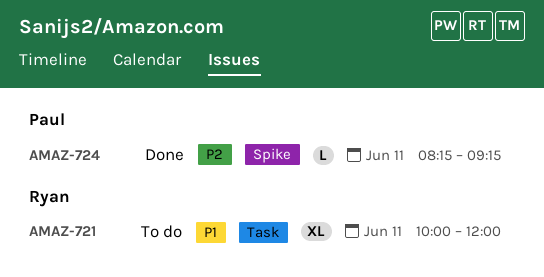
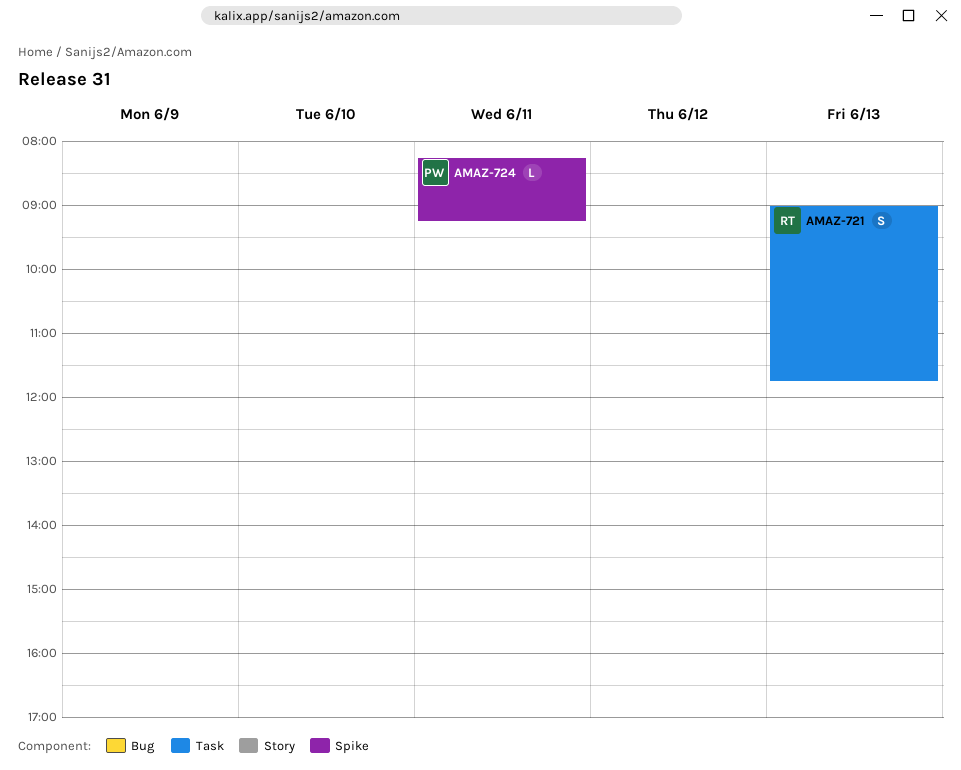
AMAZ-721, estimate: XL -> S
AMAZ-721, day: Jun 11 -> Jun 13
AMAZ-721, begins: 10:00 -> 09:00
AMAZ-721, ends: 12:00 -> 11:45

